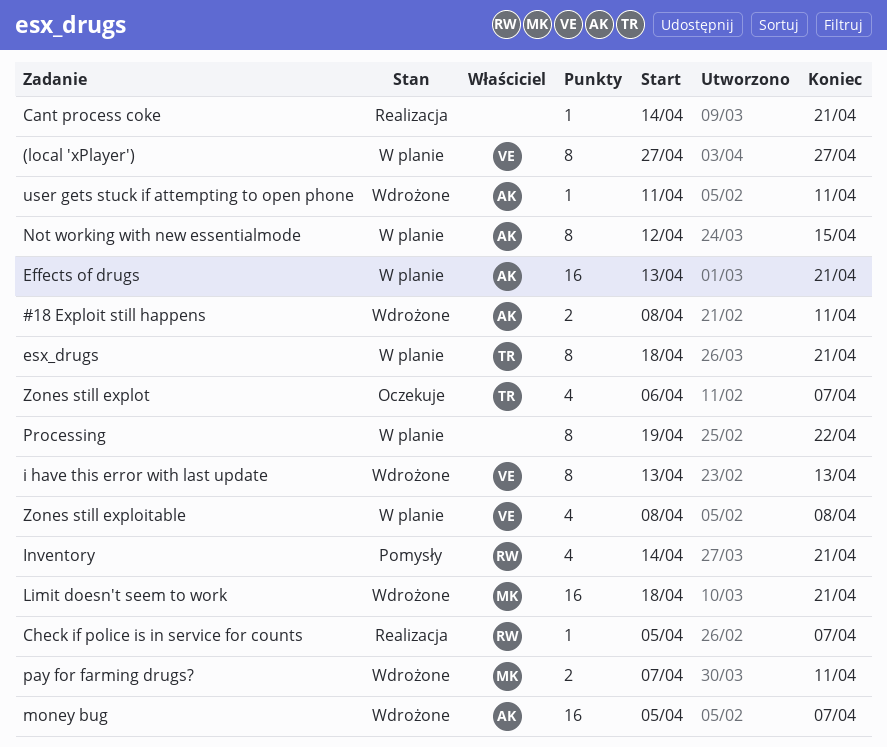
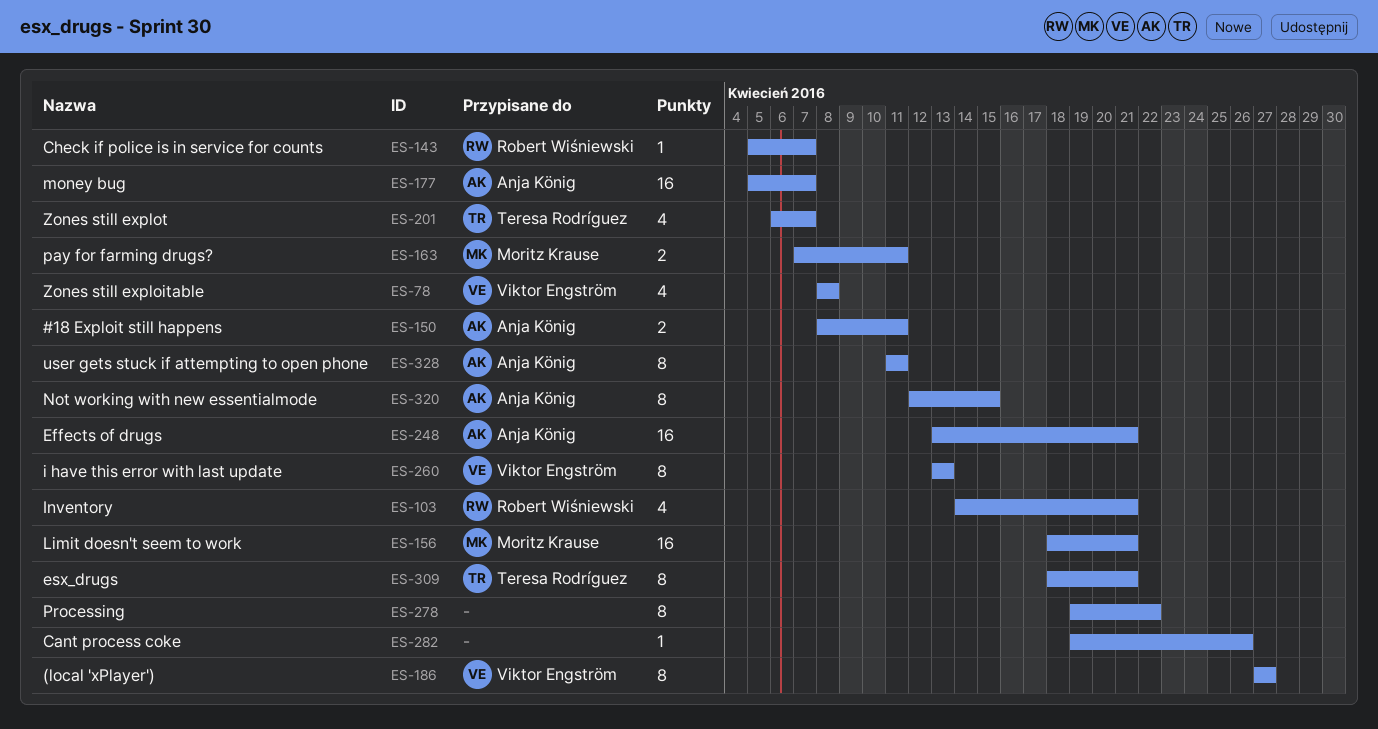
Cant process coke, start: Apr 14 -> Apr 19
Cant process coke, due: Apr 21 -> Apr 26
user gets stuck if attempting to open phone, estimate: 1 -> 8

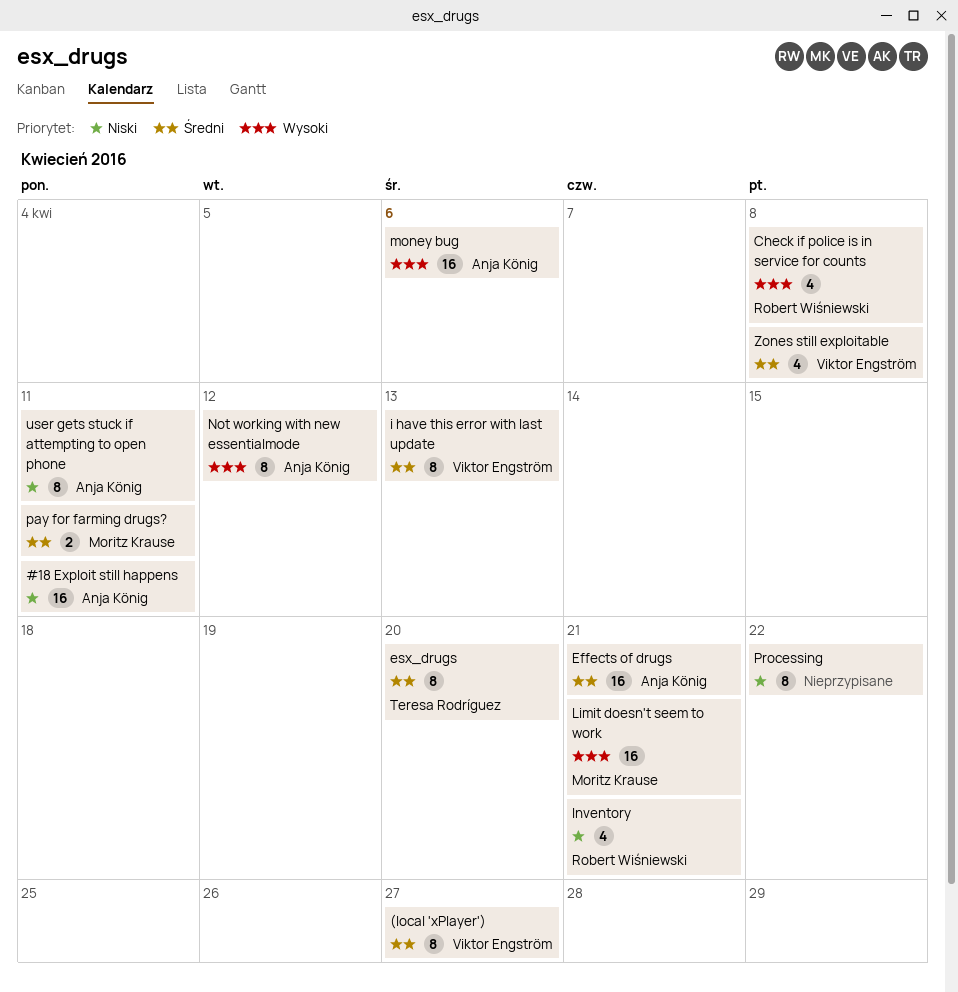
#18 Exploit still happens, estimate: 2 -> 16
Cant process coke: present -> none
Check if police is in service for counts, estimate: 1 -> 4
Check if police is in service for counts, due: Apr 7 -> Apr 8
esx_drugs, due: Apr 21 -> Apr 20
money bug, due: Apr 7 -> Apr 6
Not working with new essentialmode, due: Apr 15 -> Apr 12
Zones still explot: present -> none

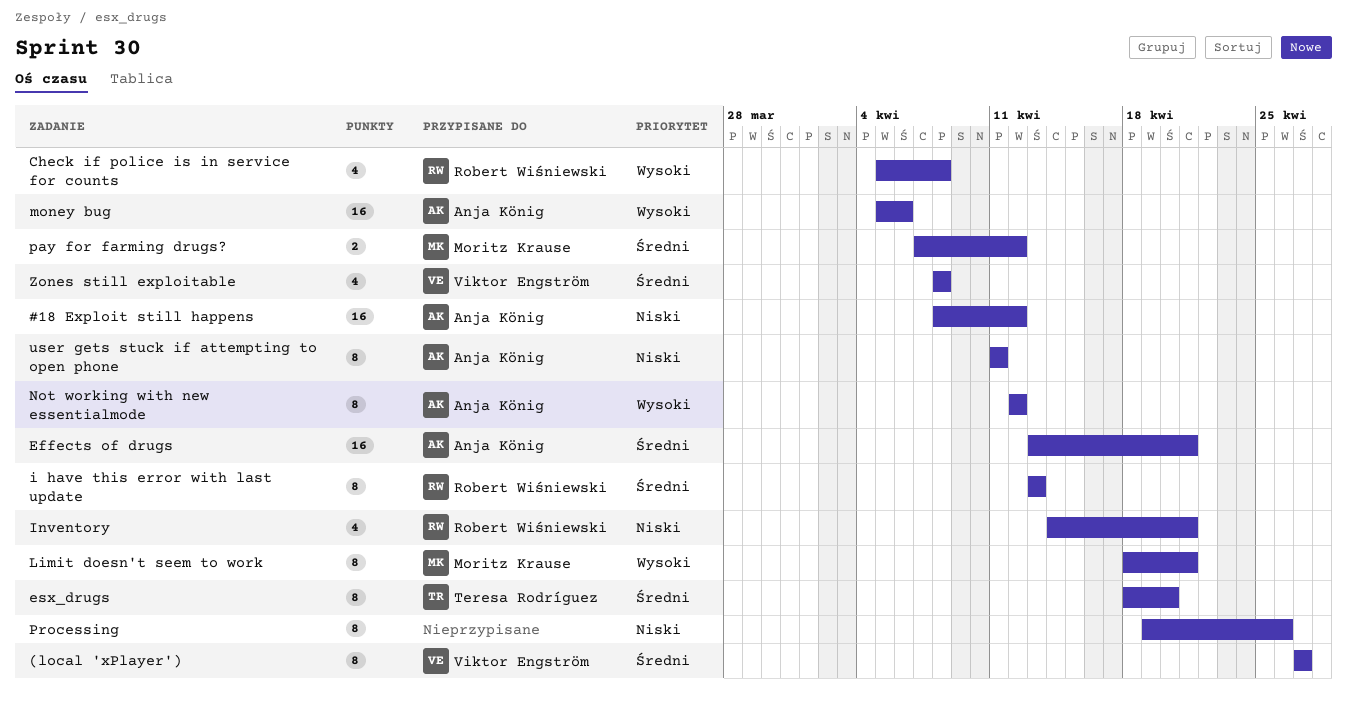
#18 Exploit still happens, due: Apr 11 -> Apr 12
i have this error with last update, owner: Viktor Engström -> Robert Wiśniewski
Limit doesn't seem to work, estimate: 16 -> 8
pay for farming drugs?, due: Apr 11 -> Apr 12
Processing, due: Apr 22 -> Apr 26

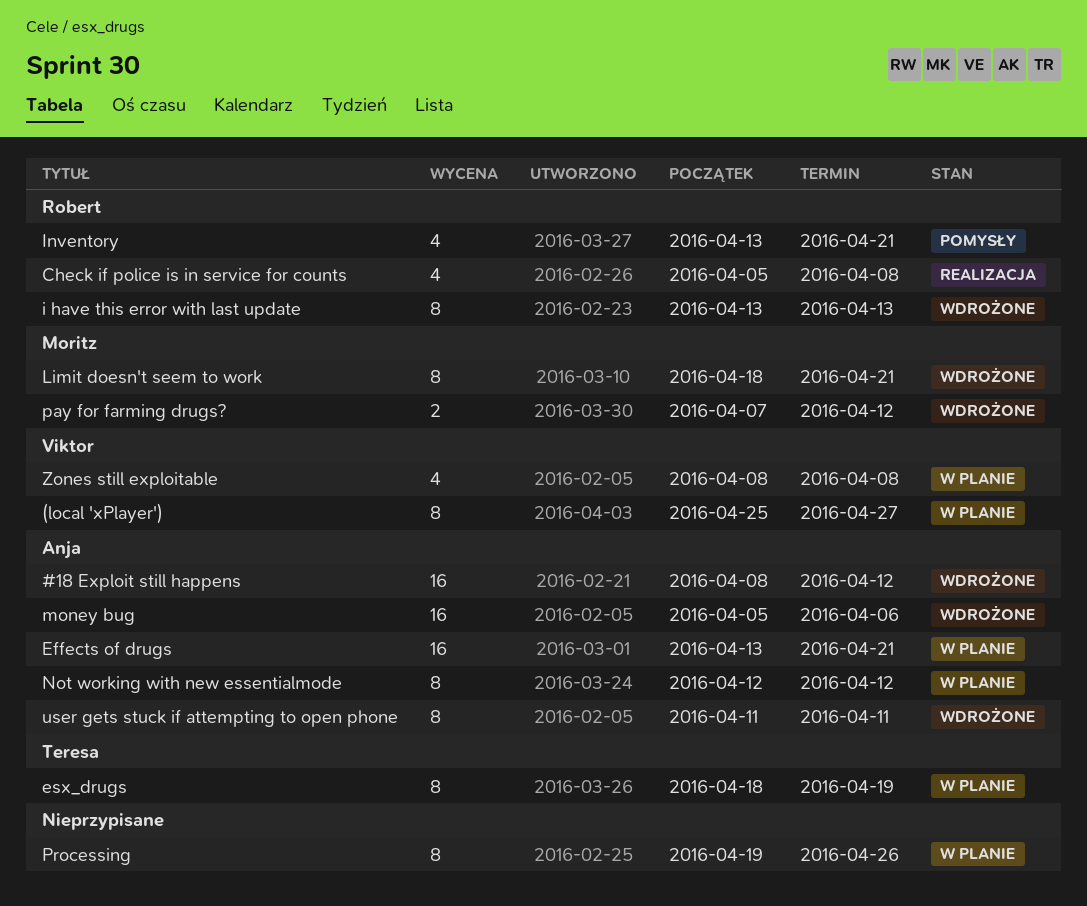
(local 'xPlayer'), start: Apr 27 -> Apr 25
esx_drugs, due: Apr 20 -> Apr 19
Inventory, start: Apr 14 -> Apr 13

